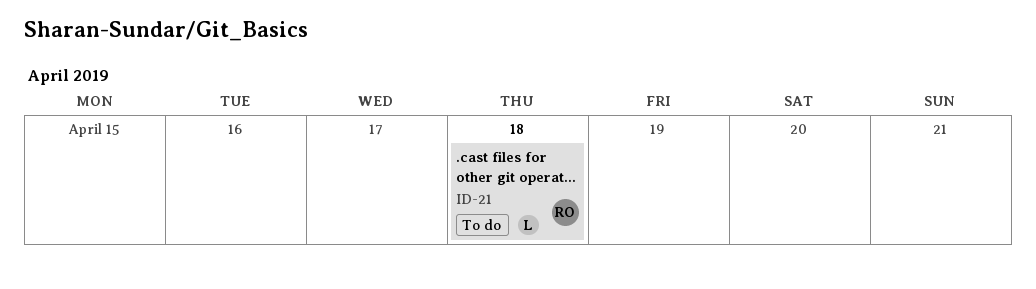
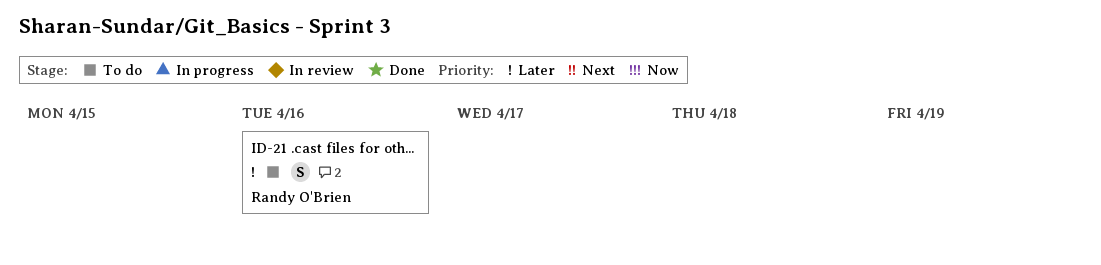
ID-21, estimate: L -> S
ID-21, due: Apr 18 -> Apr 16

